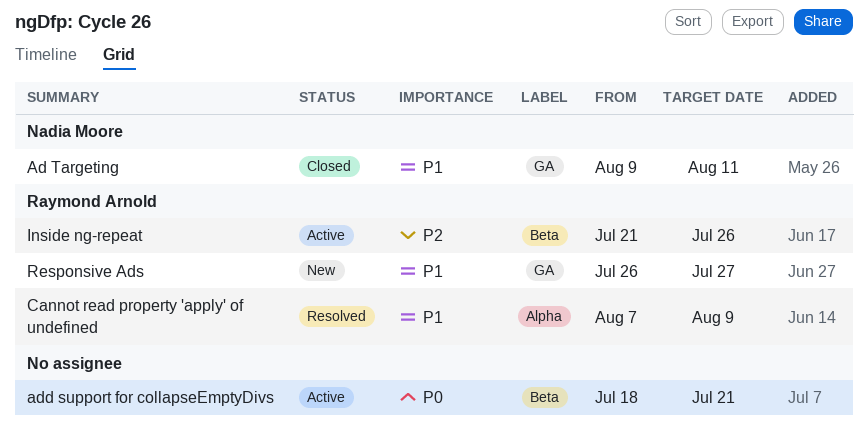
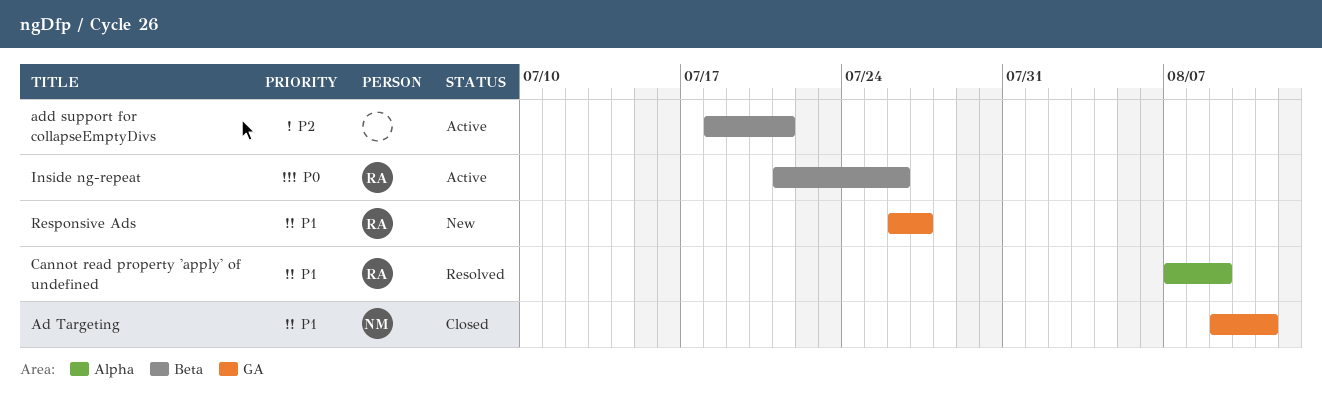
add support for collapseEmptyDivs, priority: P0 -> P2
Inside ng-repeat, priority: P2 -> P0

